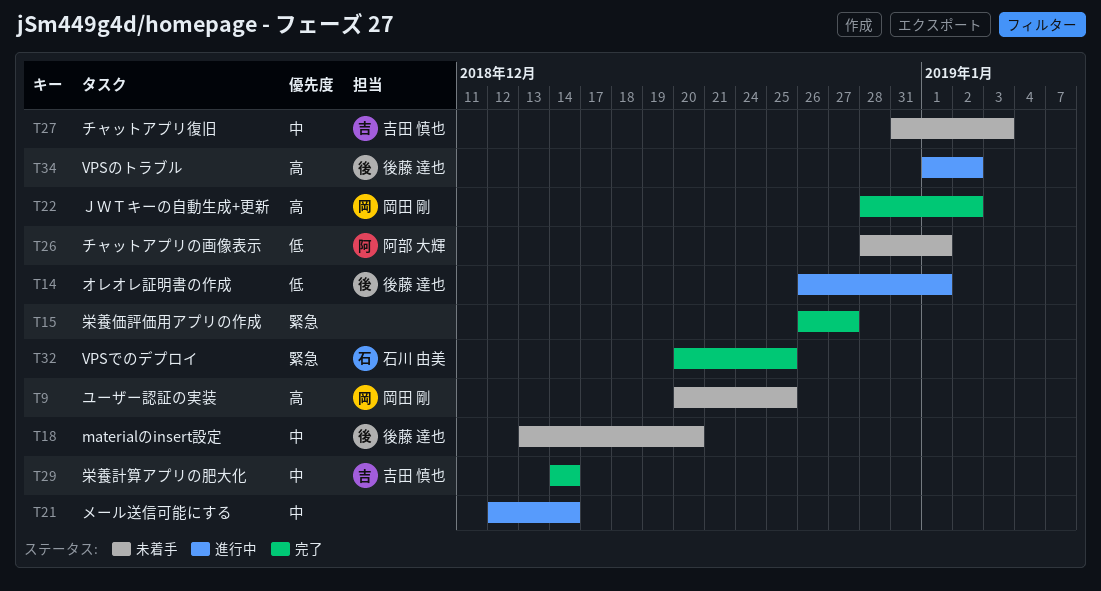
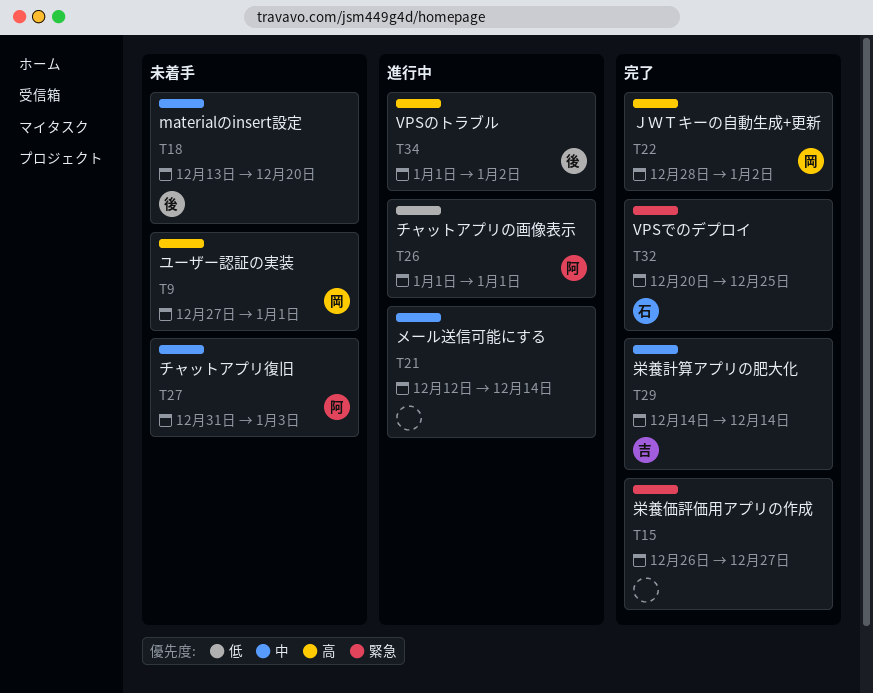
T9, start: Dec 20 -> Dec 27
T9, due: Dec 25 -> Jan 1
T14: present -> none
T26, status: 未着手 -> 進行中
T26, start: Dec 28 -> Jan 1
T27, owner: 吉田 慎也 -> 阿部 大輝

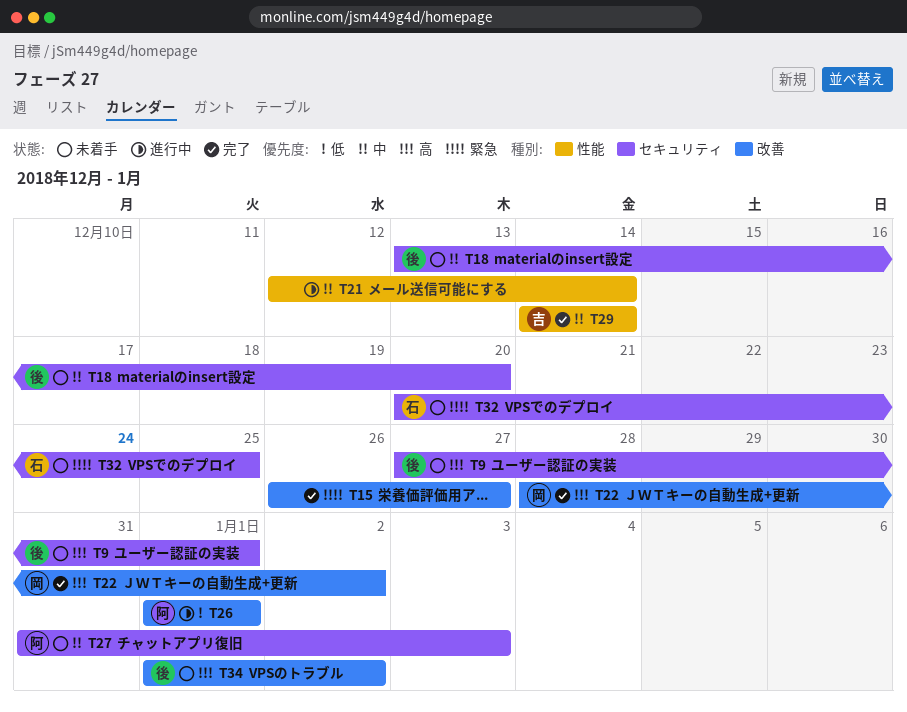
T9, owner: 岡 -> 後
T32, status: 完了 -> 未着手
T34, status: 進行中 -> 未着手

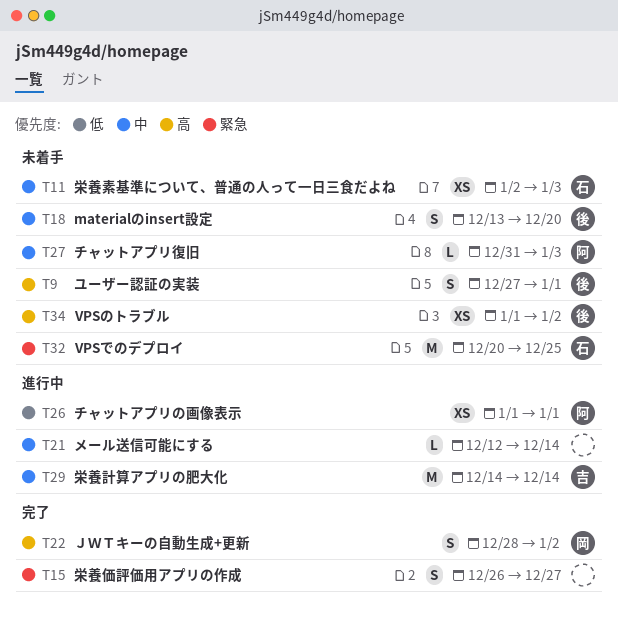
T11: none -> present
T29, status: 完了 -> 進行中

